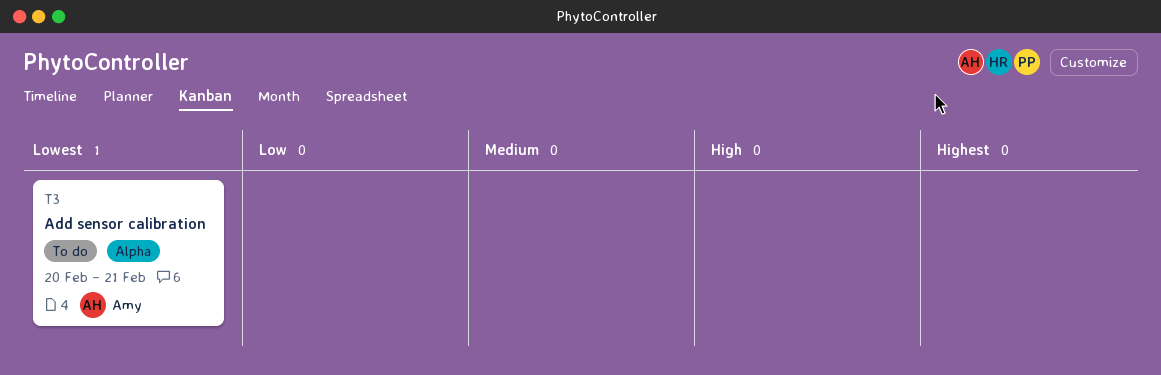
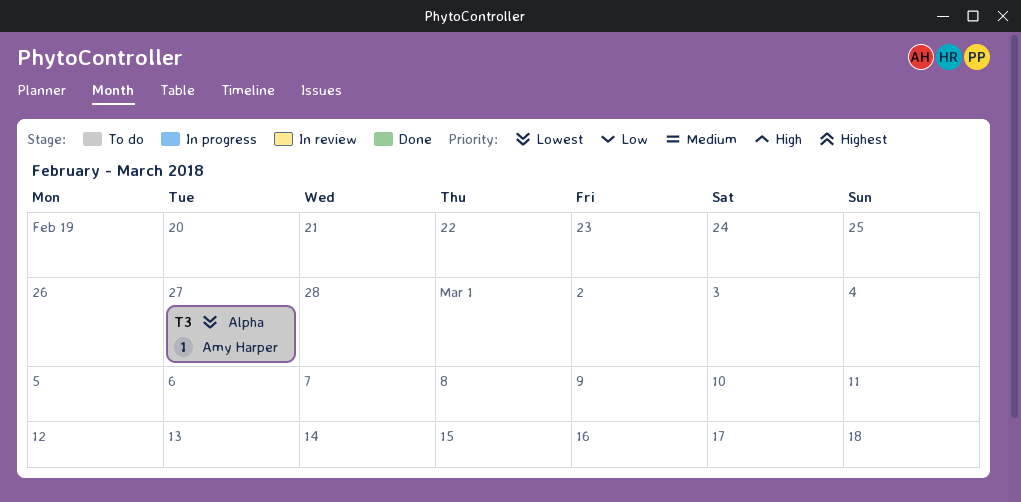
T3, due: Feb 21 -> Feb 27

